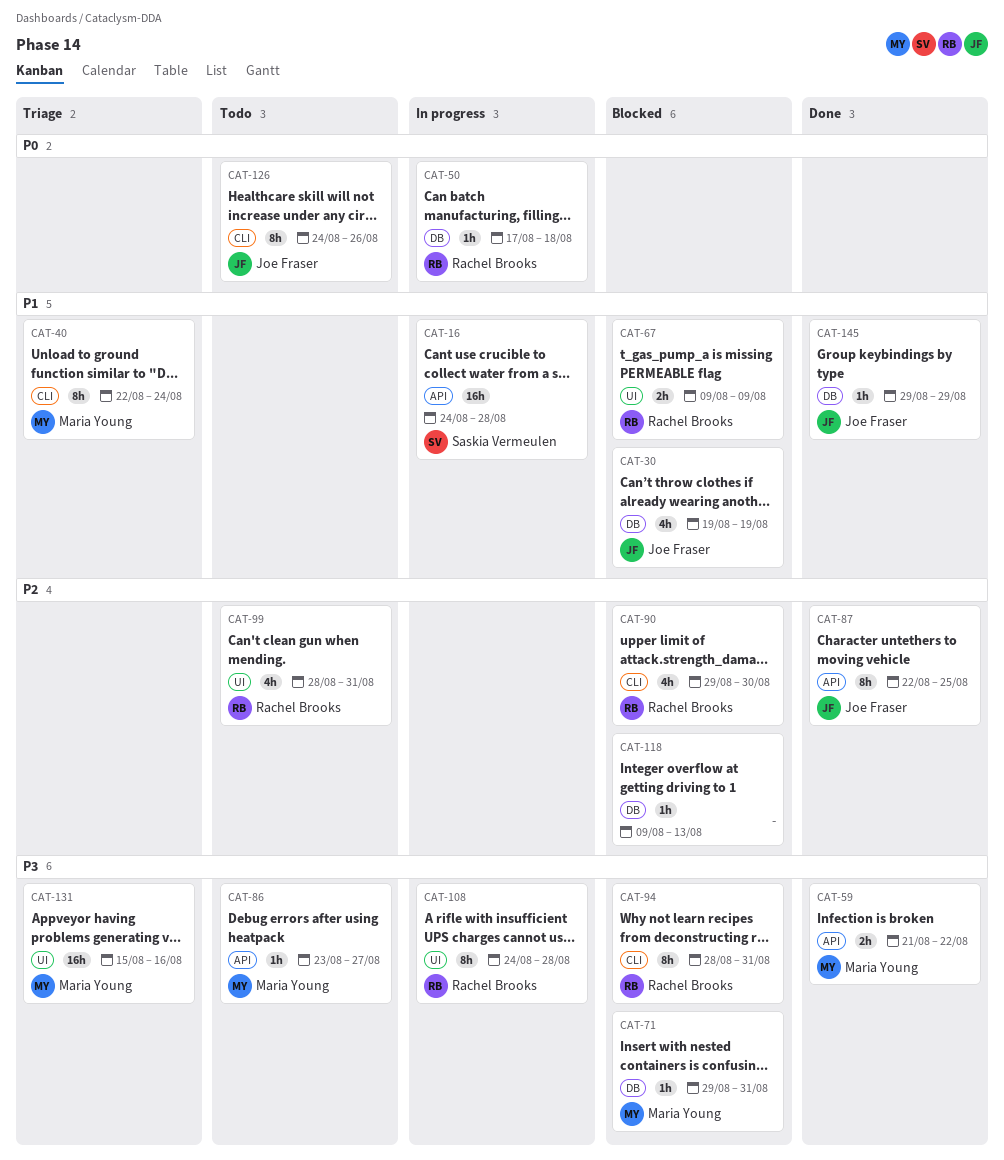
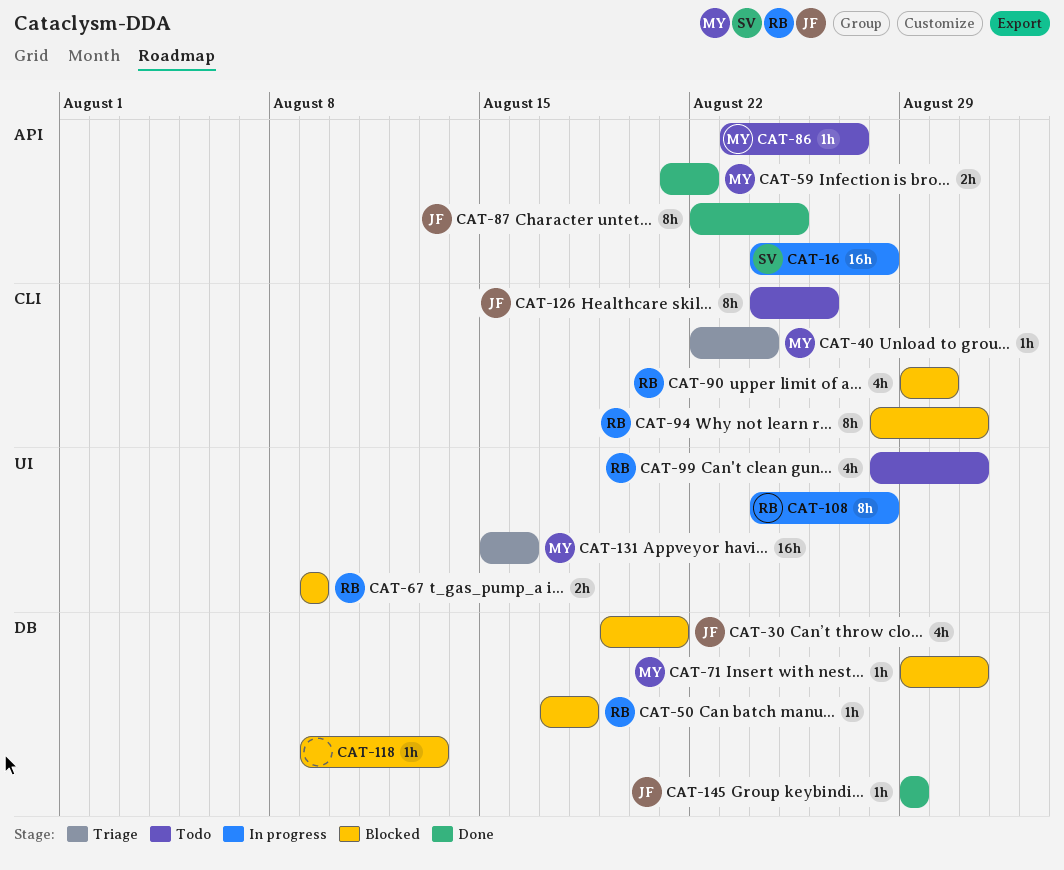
CAT-30, due: Aug 19 -> Aug 21
CAT-40, estimate: 8h -> 1h
CAT-50, status: In progress -> Blocked

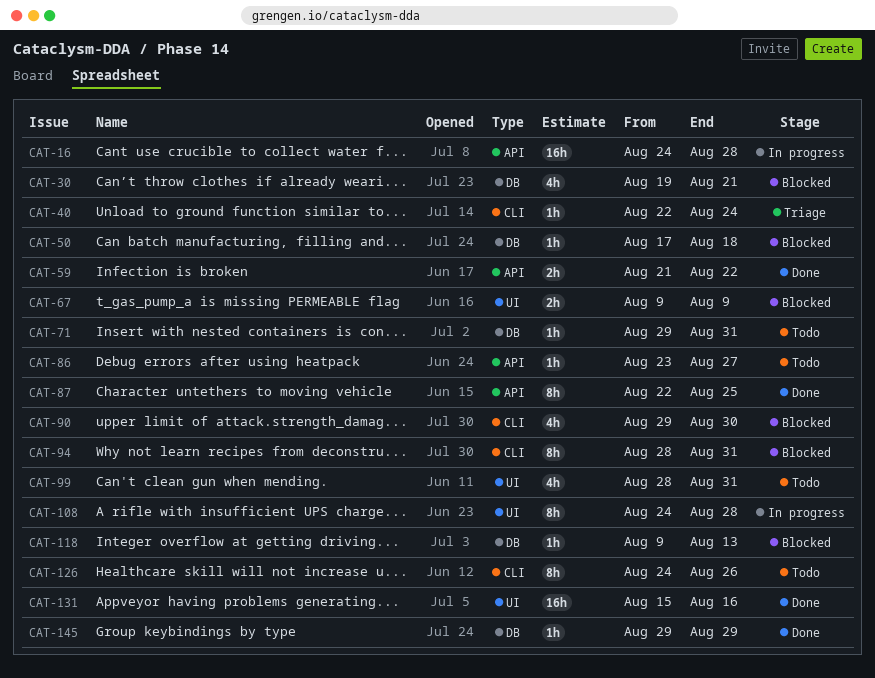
CAT-71, status: Blocked -> Todo
CAT-131, status: Triage -> Done

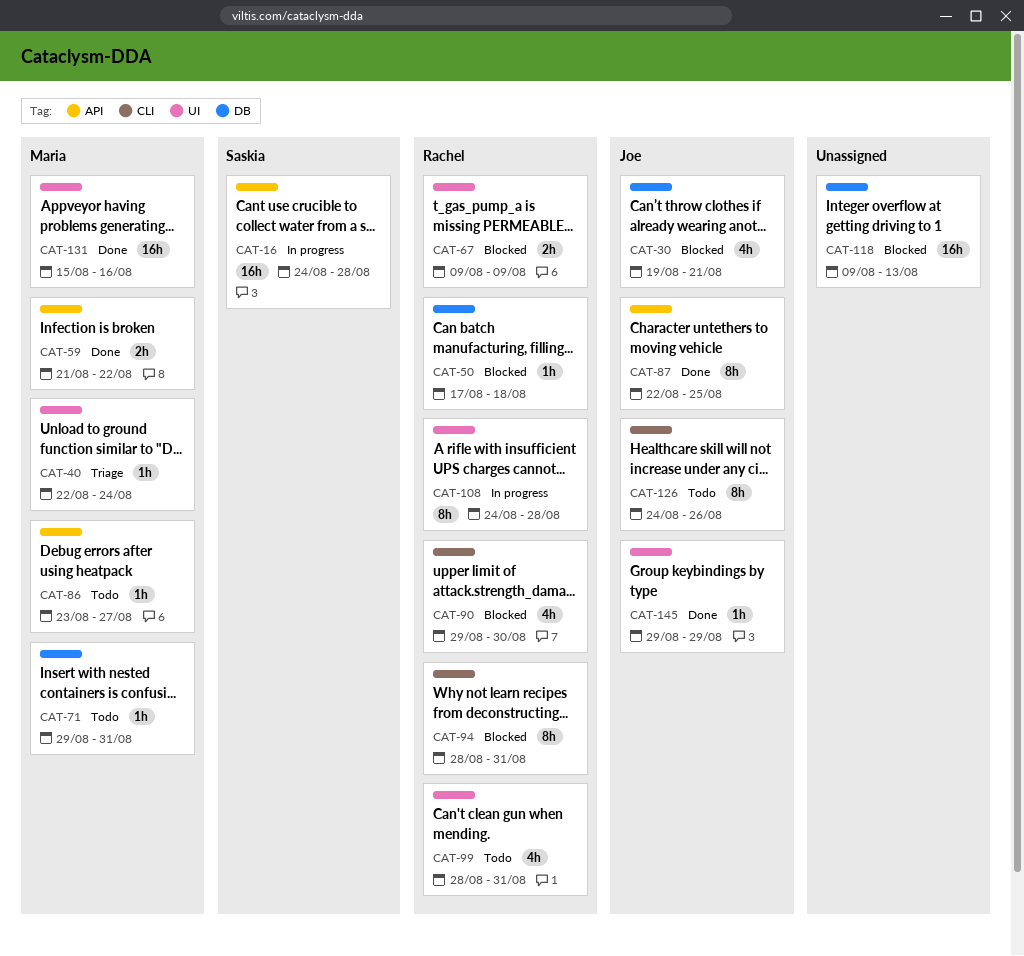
CAT-40, label: CLI -> UI
CAT-118, estimate: 1h -> 16h
CAT-145, label: DB -> UI

